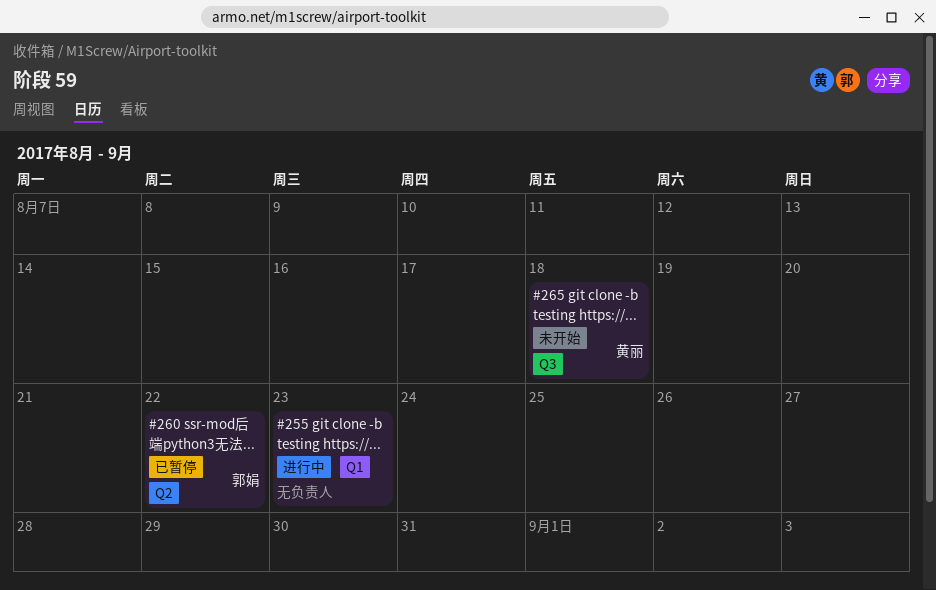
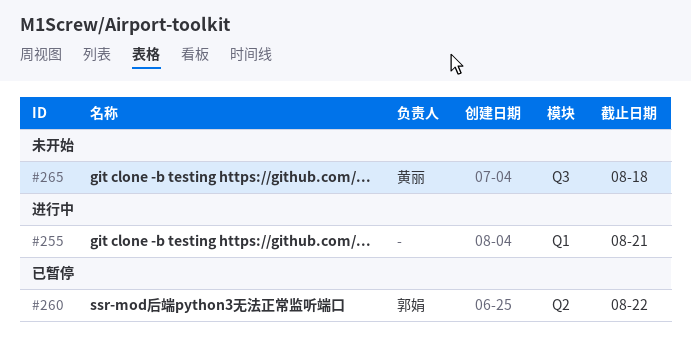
#255, due: Aug 23 -> Aug 21

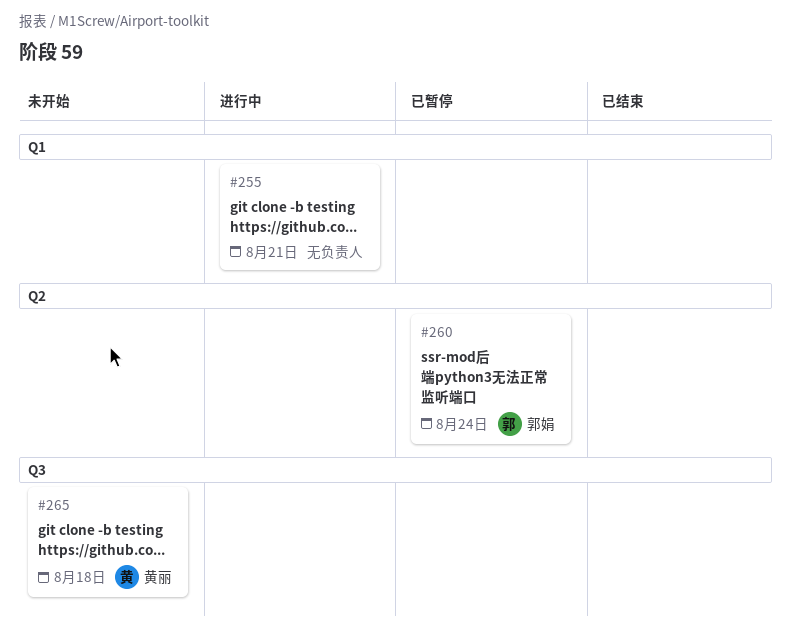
#260, due: Aug 22 -> Aug 24

